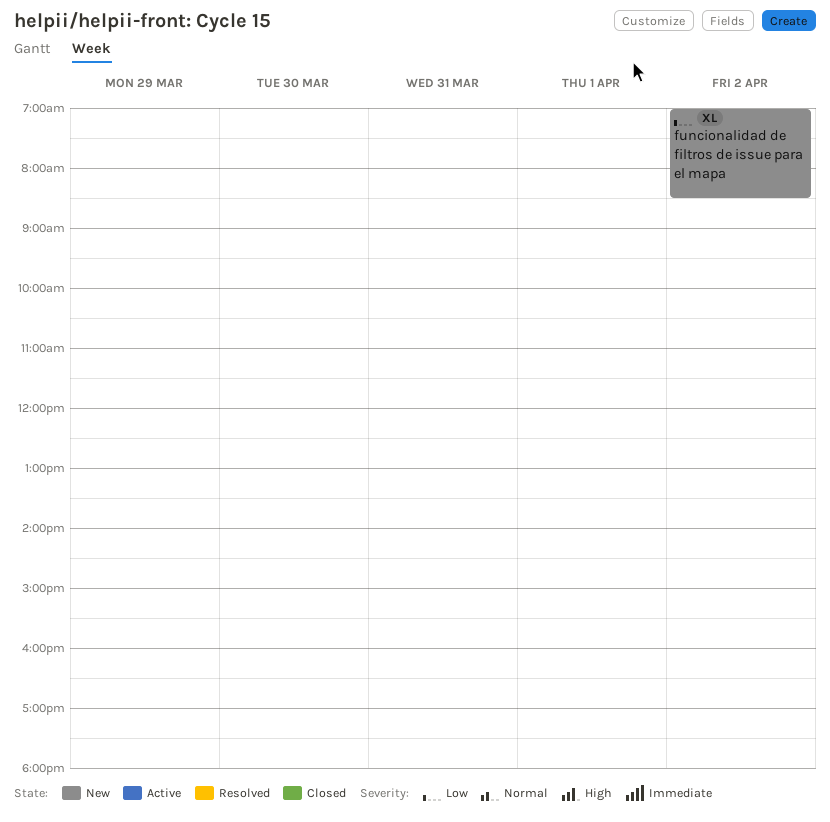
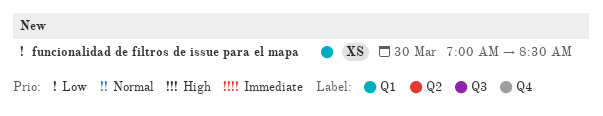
funcionalidad de filtros de issue para el mapa, estimate: XL -> XS
funcionalidad de filtros de issue para el mapa, day: Apr 2 -> Mar 30

